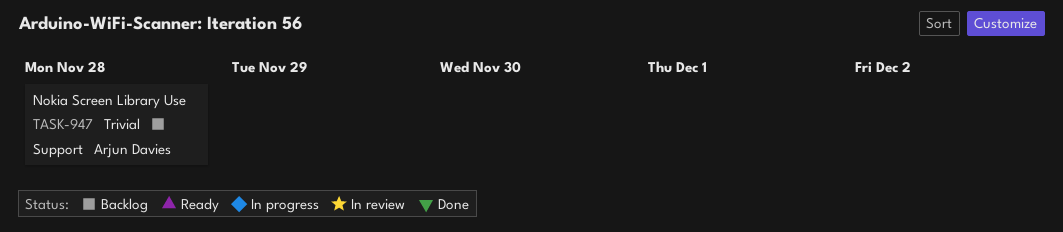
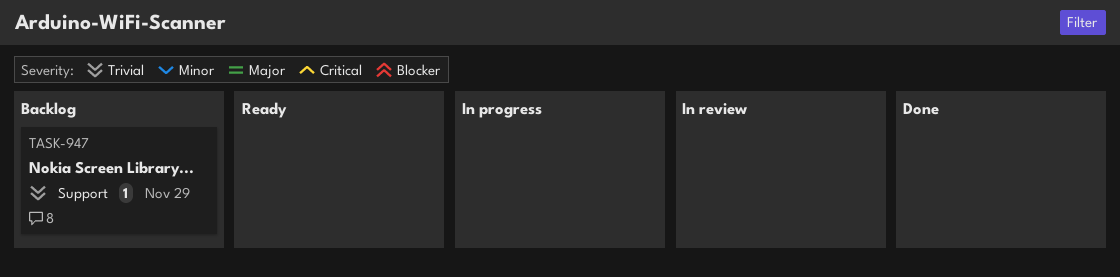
TASK-947, due: Nov 28 -> Nov 29

